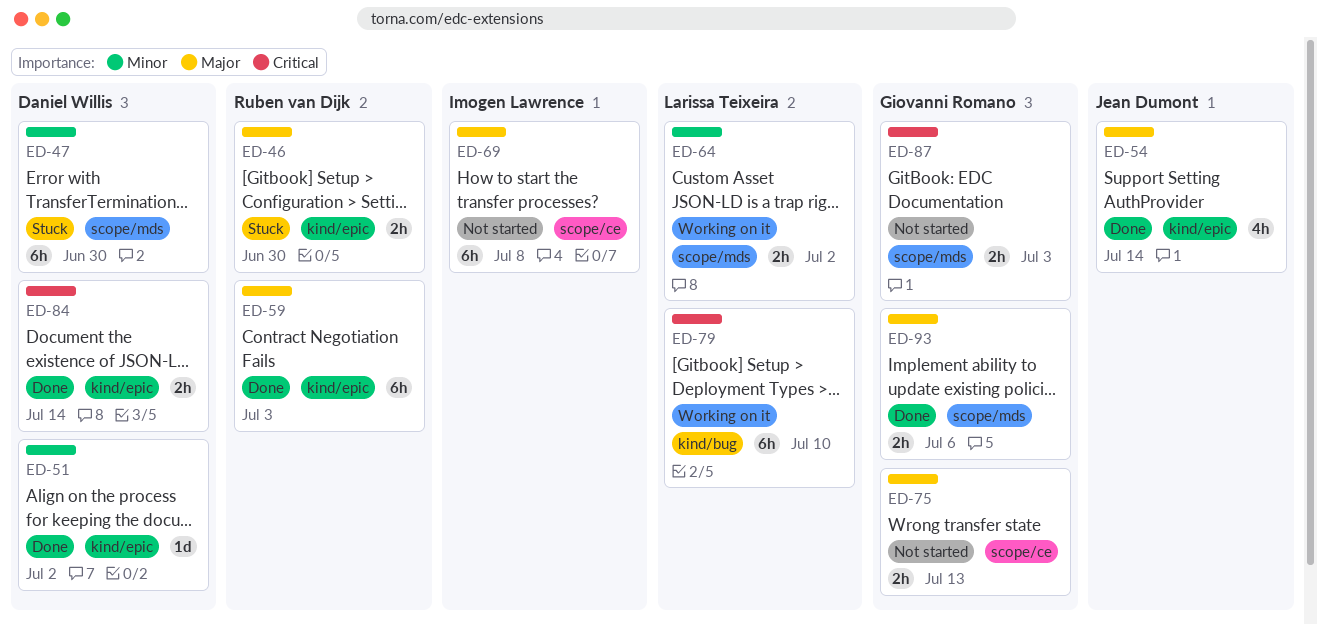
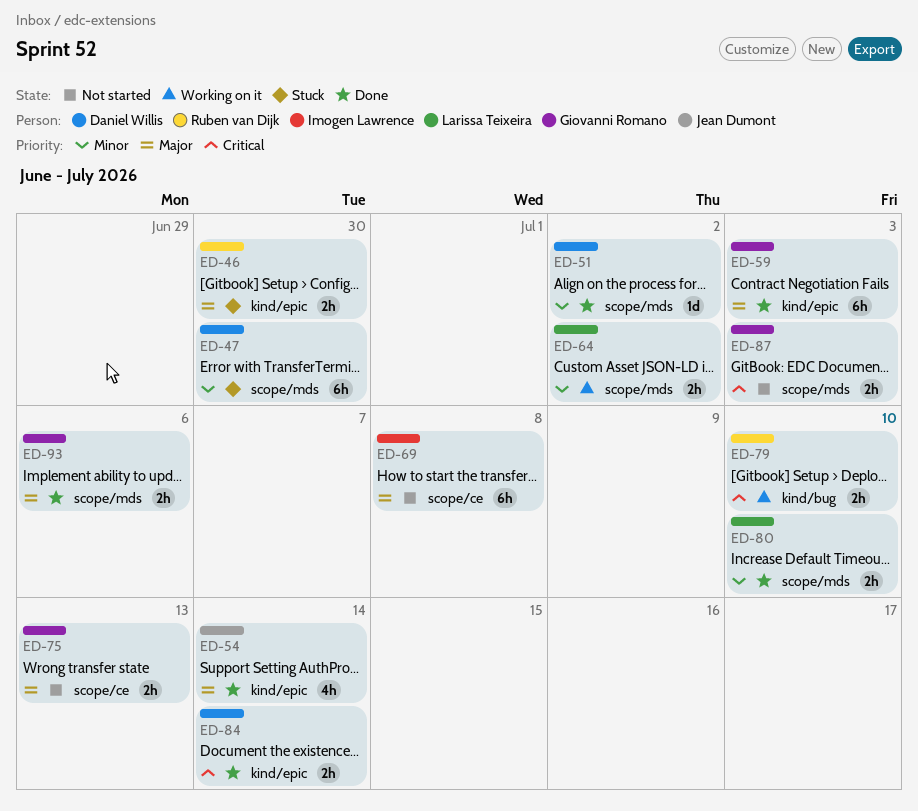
ED-51, label: kind/epic -> scope/mds
ED-59, owner: Ruben van Dijk -> Giovanni Romano
ED-79, owner: Larissa Teixeira -> Ruben van Dijk
ED-79, estimate: 6h -> 2h
ED-80: none -> present

